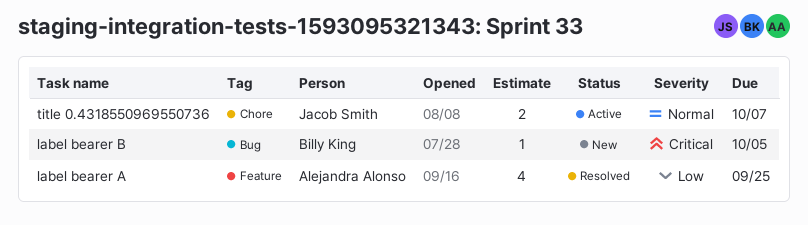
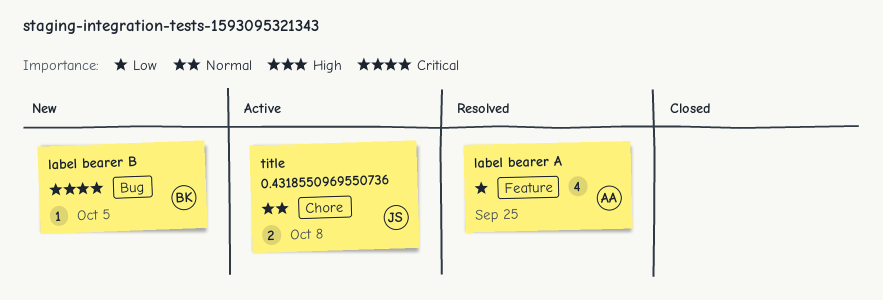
title 0.4318550969550736, due: Oct 7 -> Oct 8

